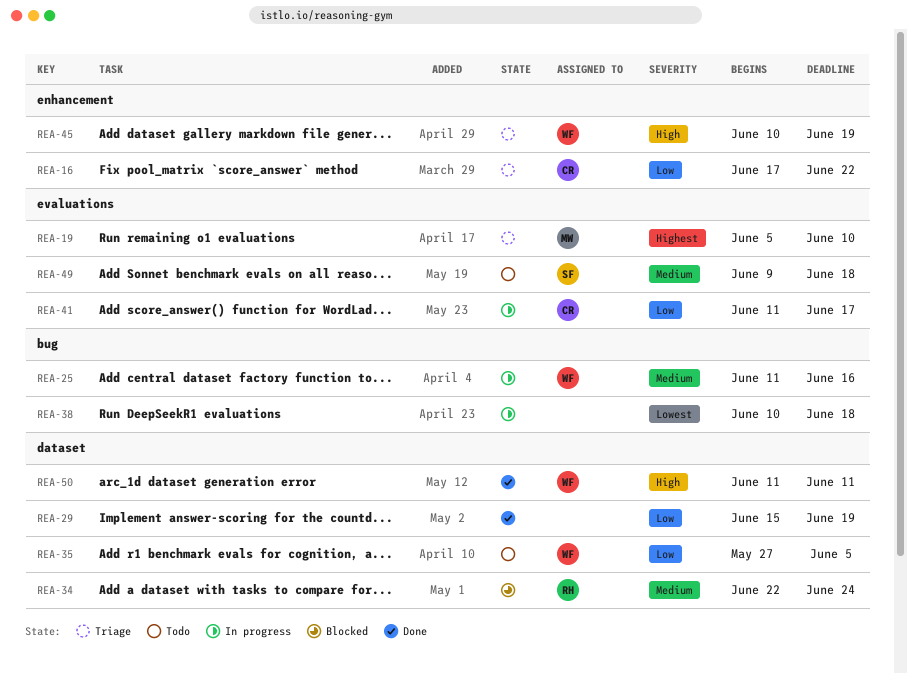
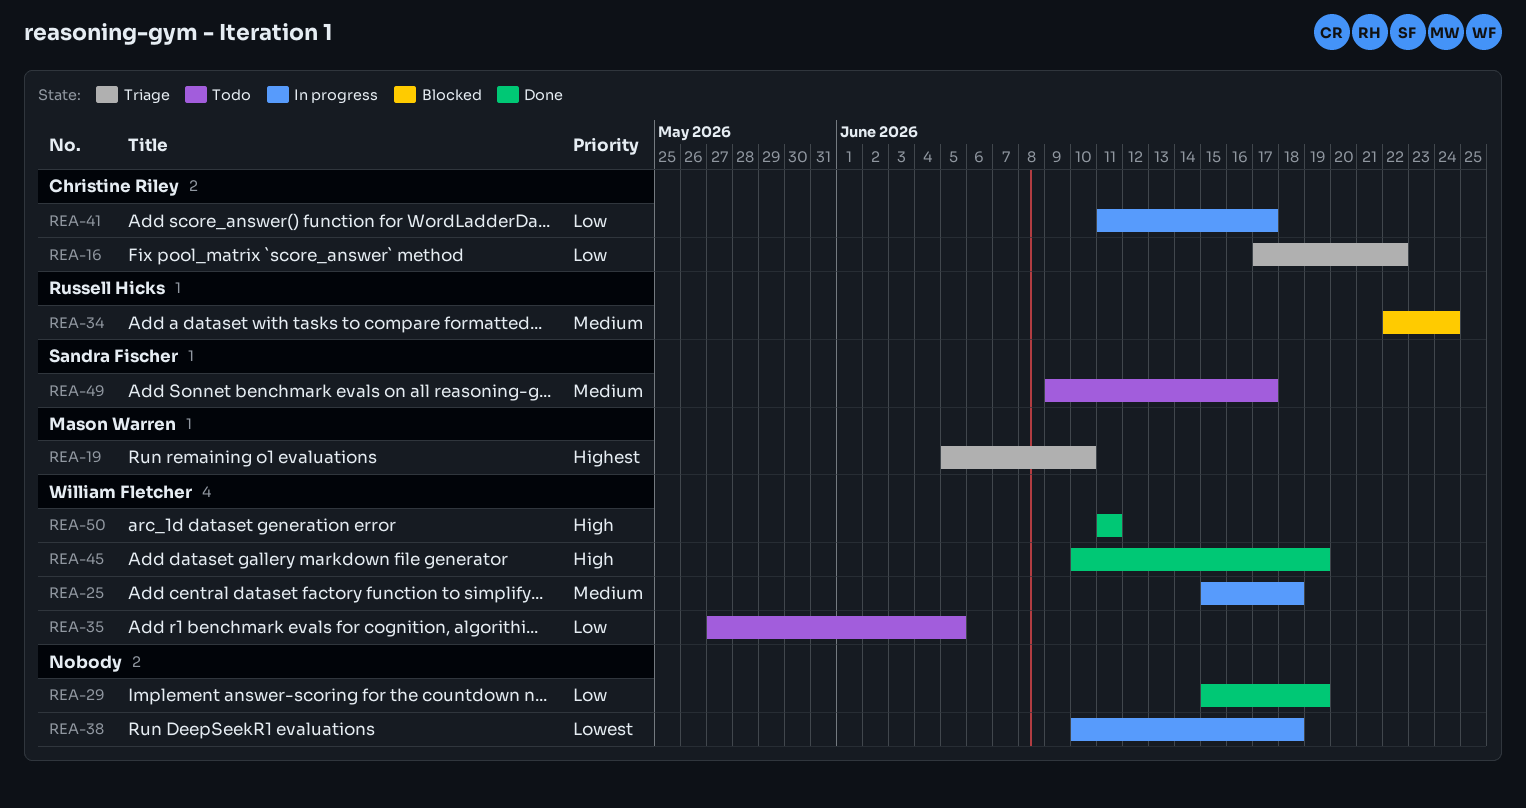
REA-25, start: Jun 11 -> Jun 15
REA-25, due: Jun 16 -> Jun 18
REA-45, status: Triage -> Done
REA-49, due: Jun 18 -> Jun 17

